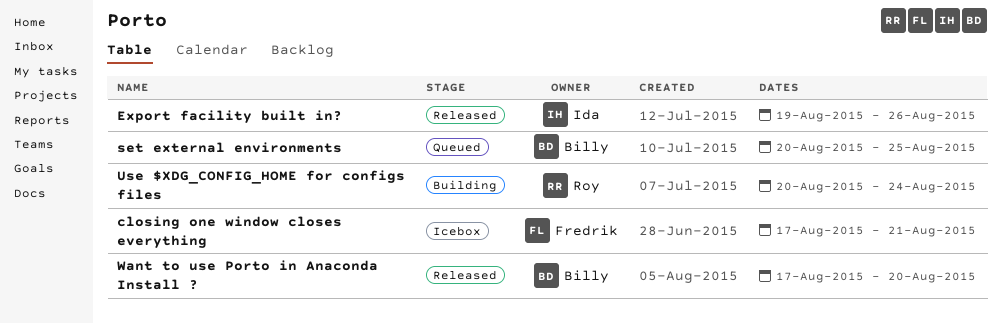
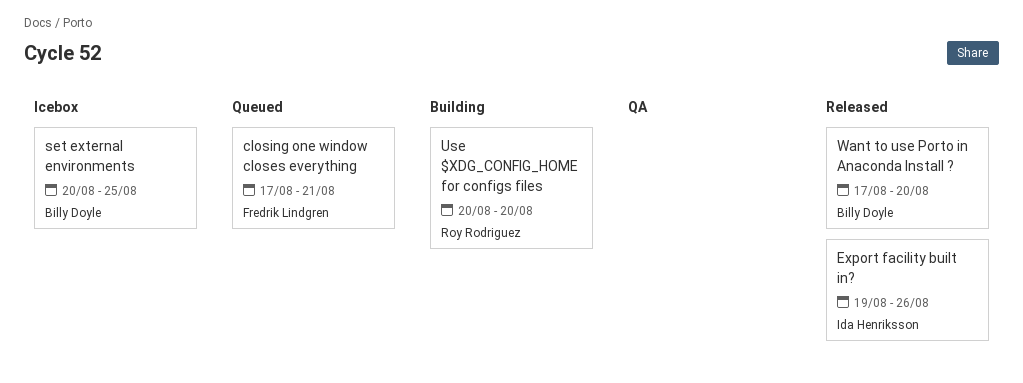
closing one window closes everything, status: Icebox -> Queued
set external environments, status: Queued -> Icebox
Use $XDG_CONFIG_HOME for configs files, due: Aug 24 -> Aug 20

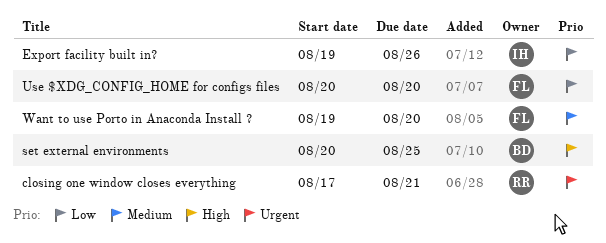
closing one window closes everything, owner: Fredrik Lindgren -> Roy Rodriguez
Use $XDG_CONFIG_HOME for configs files, owner: Roy Rodriguez -> Fredrik Lindgren
Want to use Porto in Anaconda Install ?, owner: Billy Doyle -> Fredrik Lindgren
Want to use Porto in Anaconda Install ?, start: Aug 17 -> Aug 19

